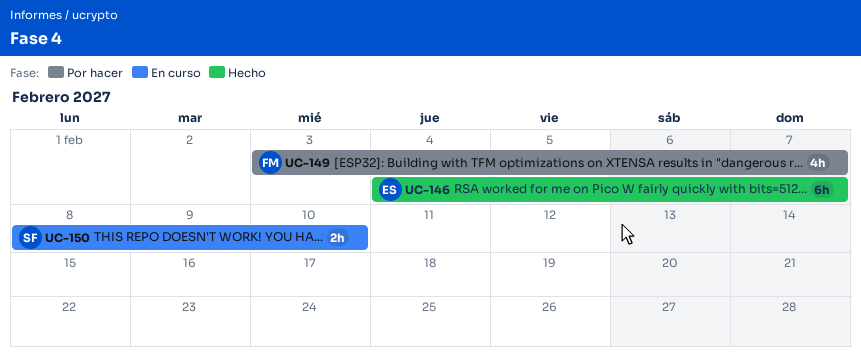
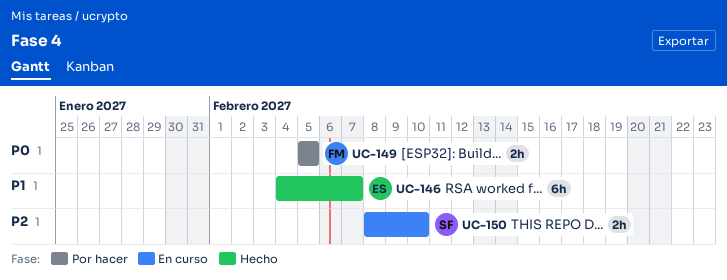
UC-149, estimate: 4h -> 2h
UC-149, start: Feb 3 -> Feb 5
UC-149, due: Feb 7 -> Feb 5

